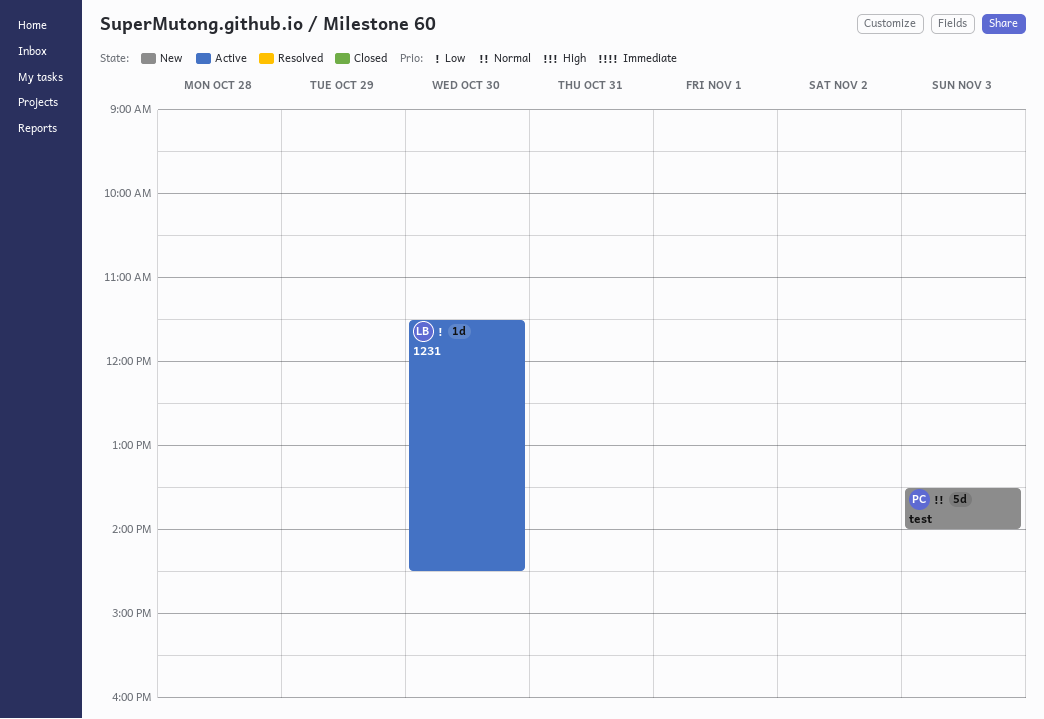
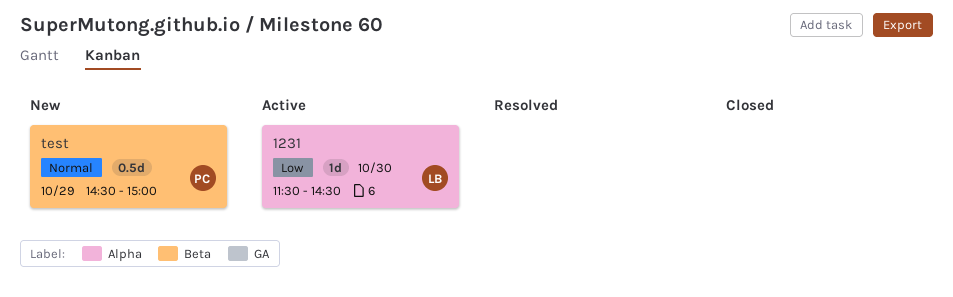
test, estimate: 5d -> 0.5d
test, day: Nov 3 -> Oct 29
test, begins: 13:30 -> 14:30
test, ends: 14:00 -> 15:00

